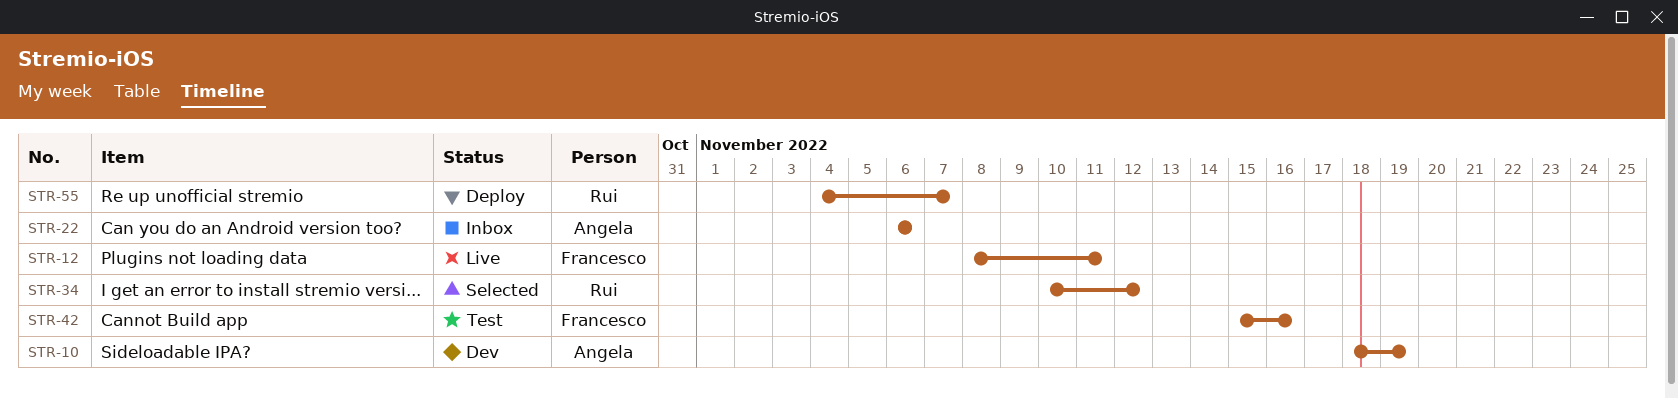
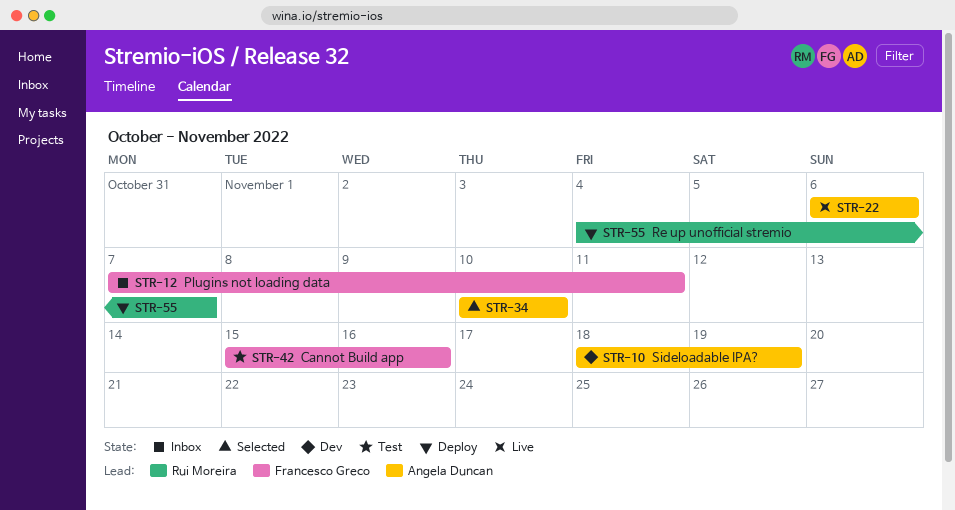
STR-12, status: Live -> Inbox
STR-12, start: Nov 8 -> Nov 7
STR-22, status: Inbox -> Live
STR-34, owner: Rui Moreira -> Angela Duncan
STR-34, due: Nov 12 -> Nov 10

